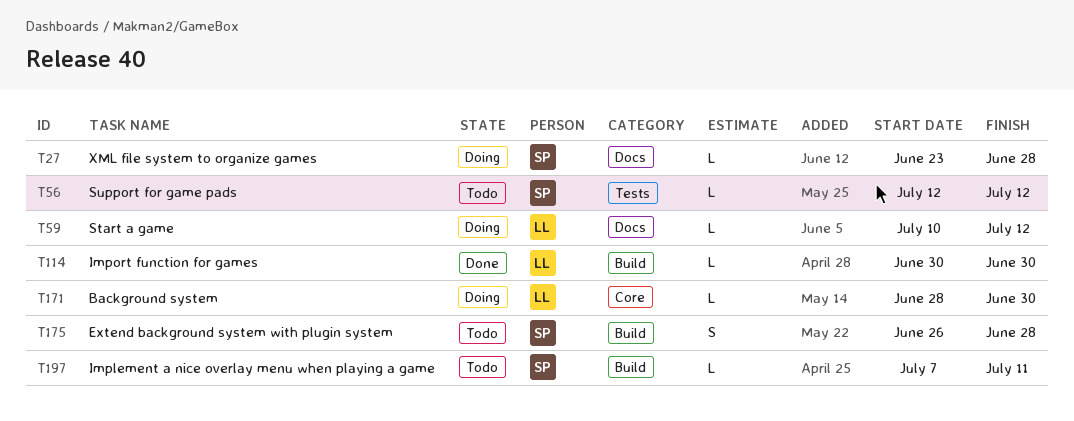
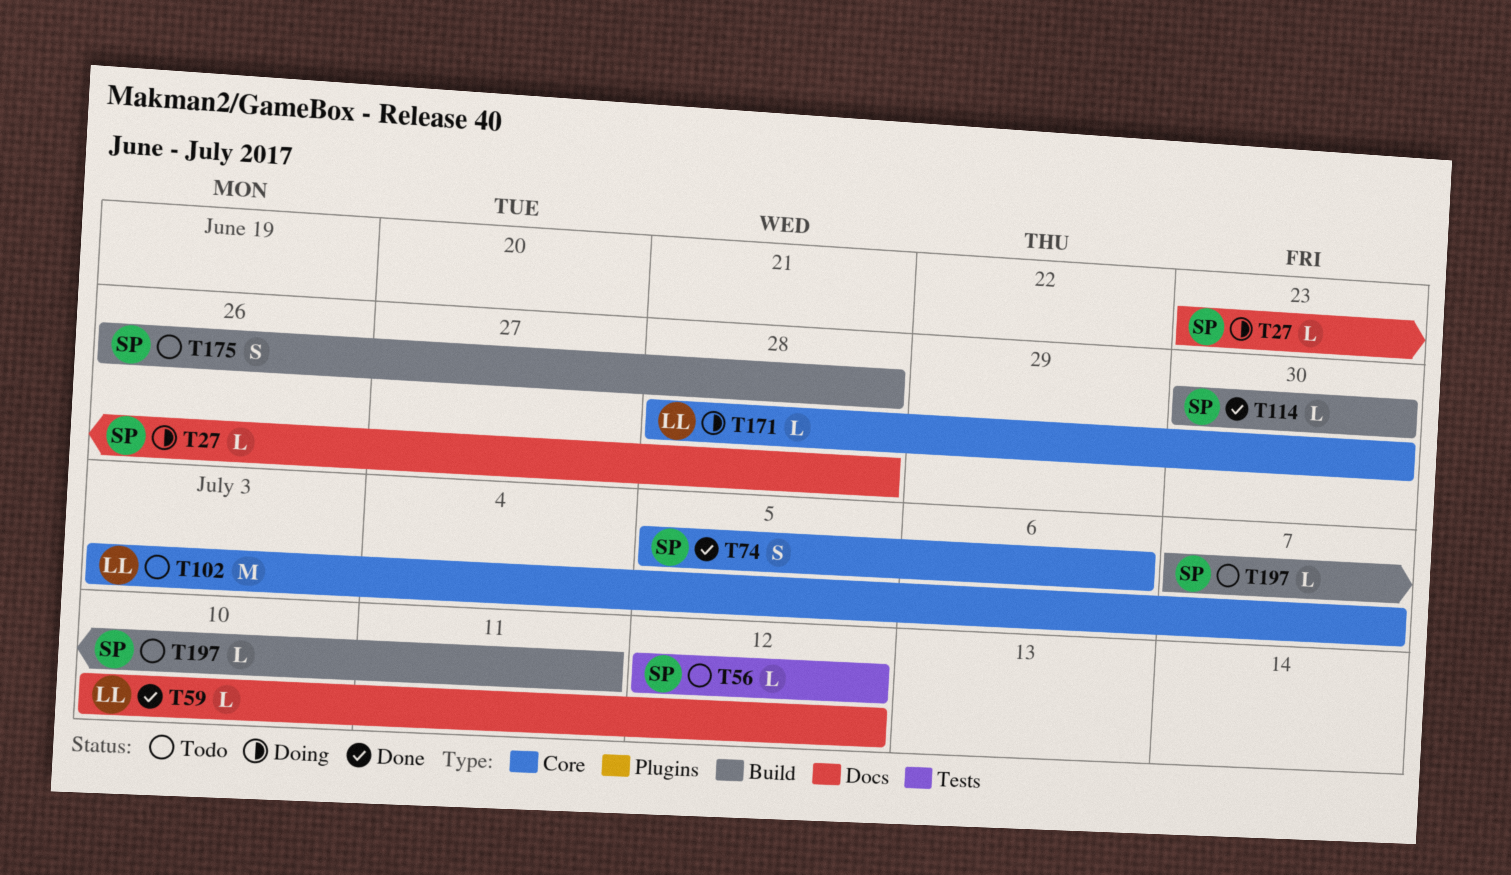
T59, status: Doing -> Done
T74: none -> present
T102: none -> present
T114, owner: LL -> SP

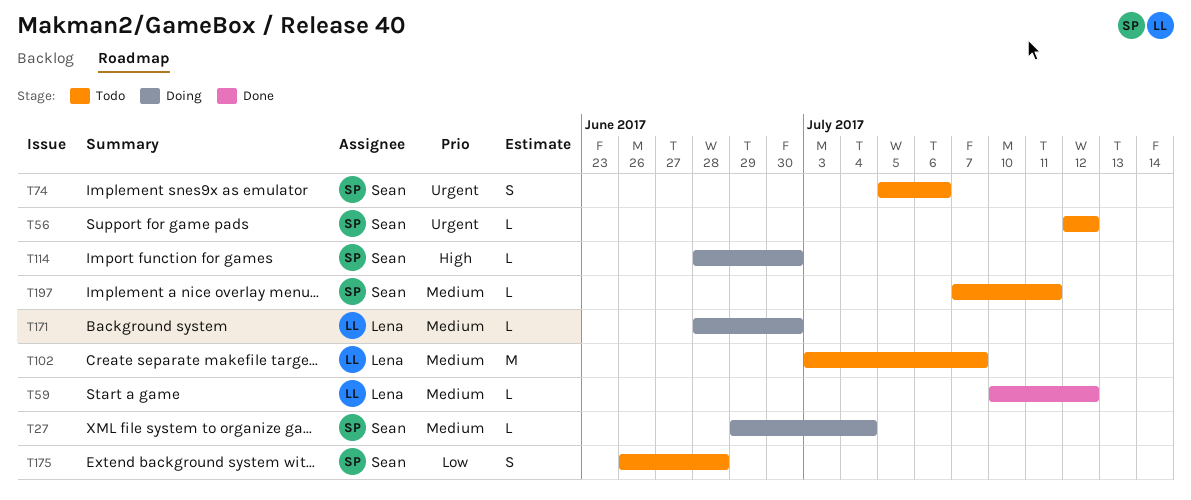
T27, start: Jun 23 -> Jun 29
T27, due: Jun 28 -> Jul 4
T74, status: Done -> Todo
T114, status: Done -> Doing
T114, start: Jun 30 -> Jun 28

